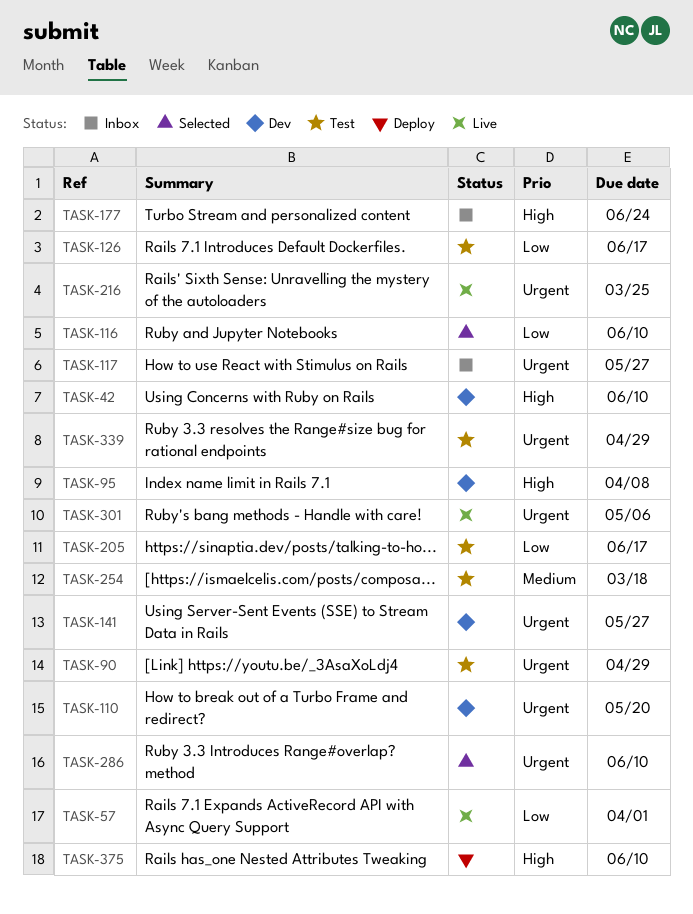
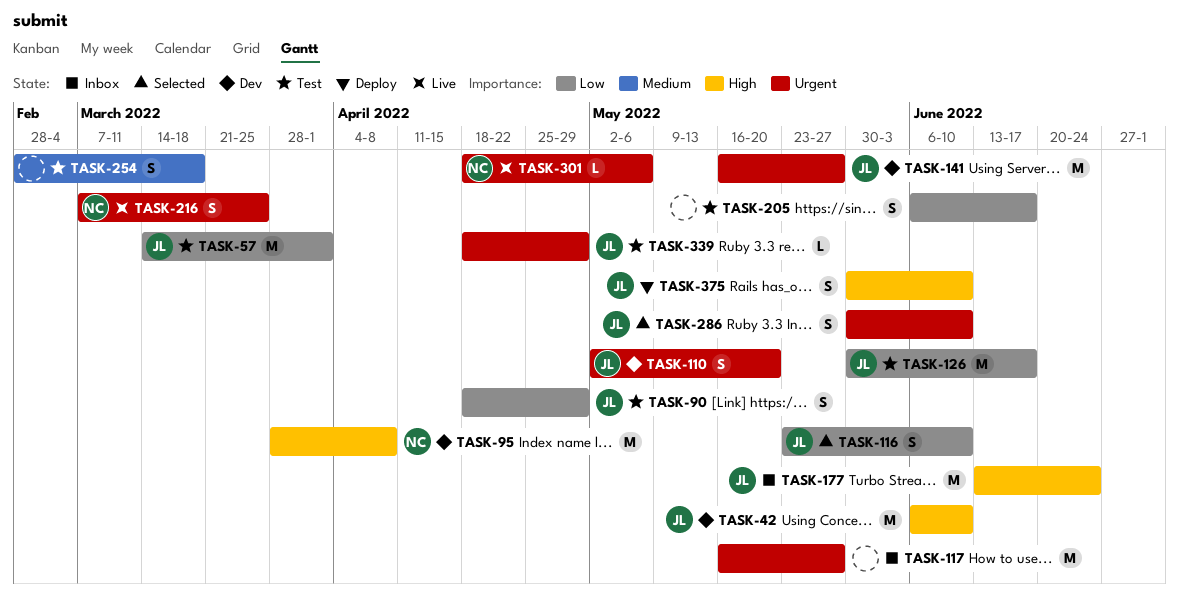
TASK-57, status: Live -> Test
TASK-90, priority: Urgent -> Low

